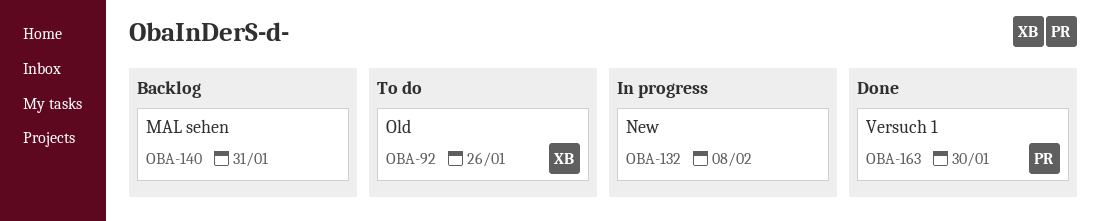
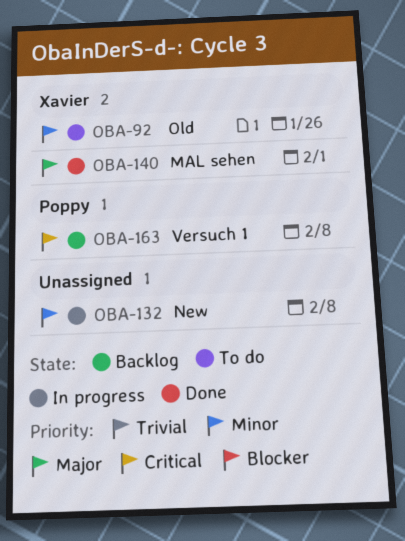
OBA-140, status: Backlog -> Done
OBA-140, owner: none -> Xavier
OBA-140, due: Jan 31 -> Feb 1
OBA-163, status: Done -> Backlog
OBA-163, due: Jan 30 -> Feb 8

